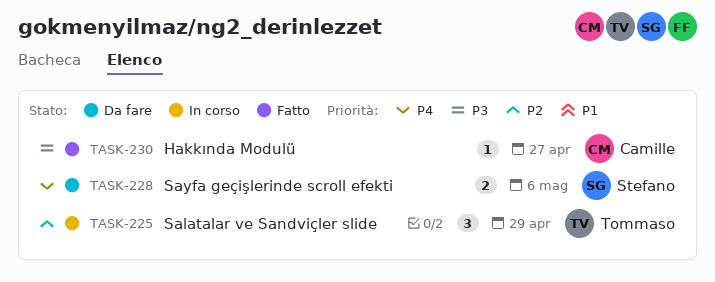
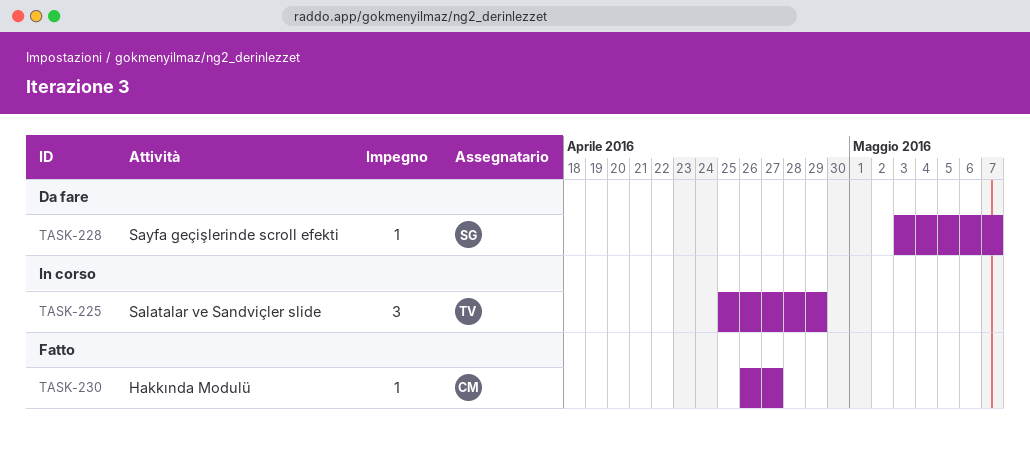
TASK-228, estimate: 2 -> 1
TASK-228, due: May 6 -> May 7

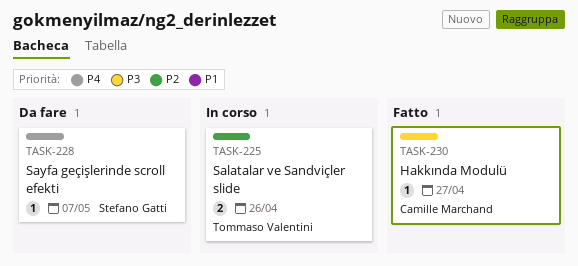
TASK-225, estimate: 3 -> 2
TASK-225, due: Apr 29 -> Apr 26

